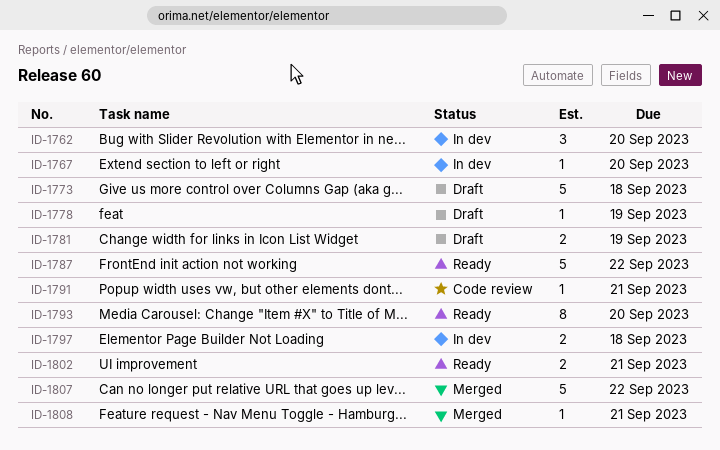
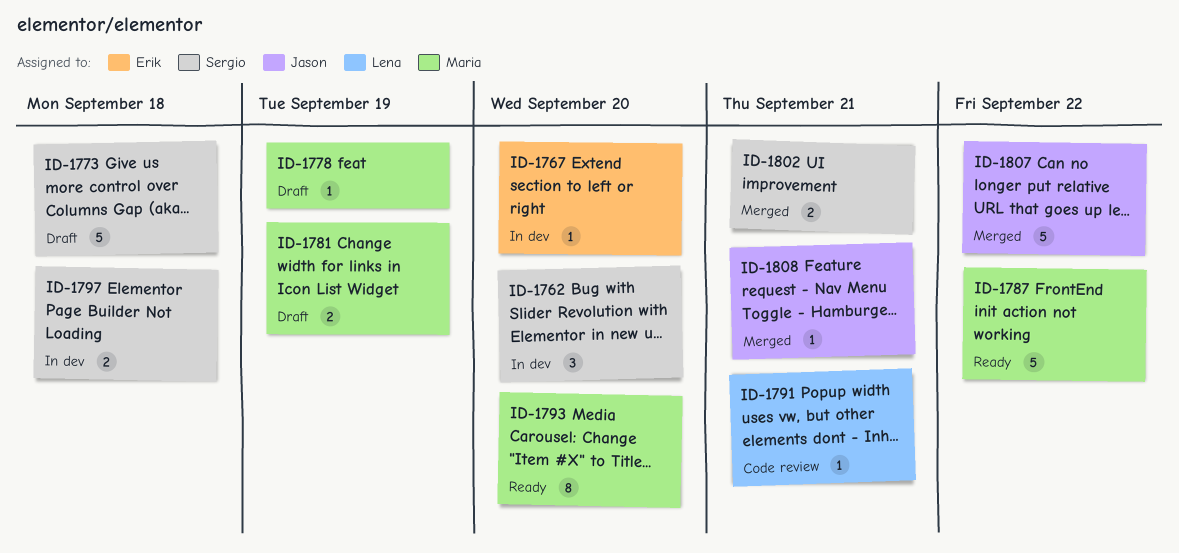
ID-1802, status: Ready -> Merged

